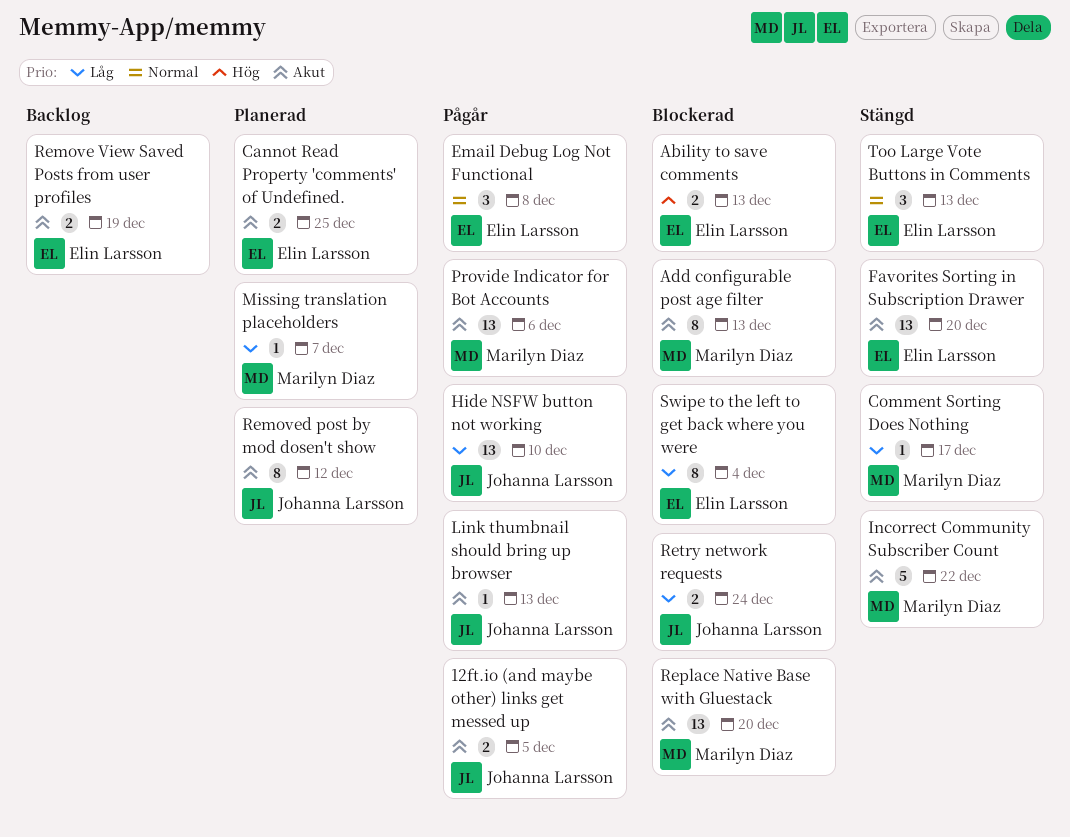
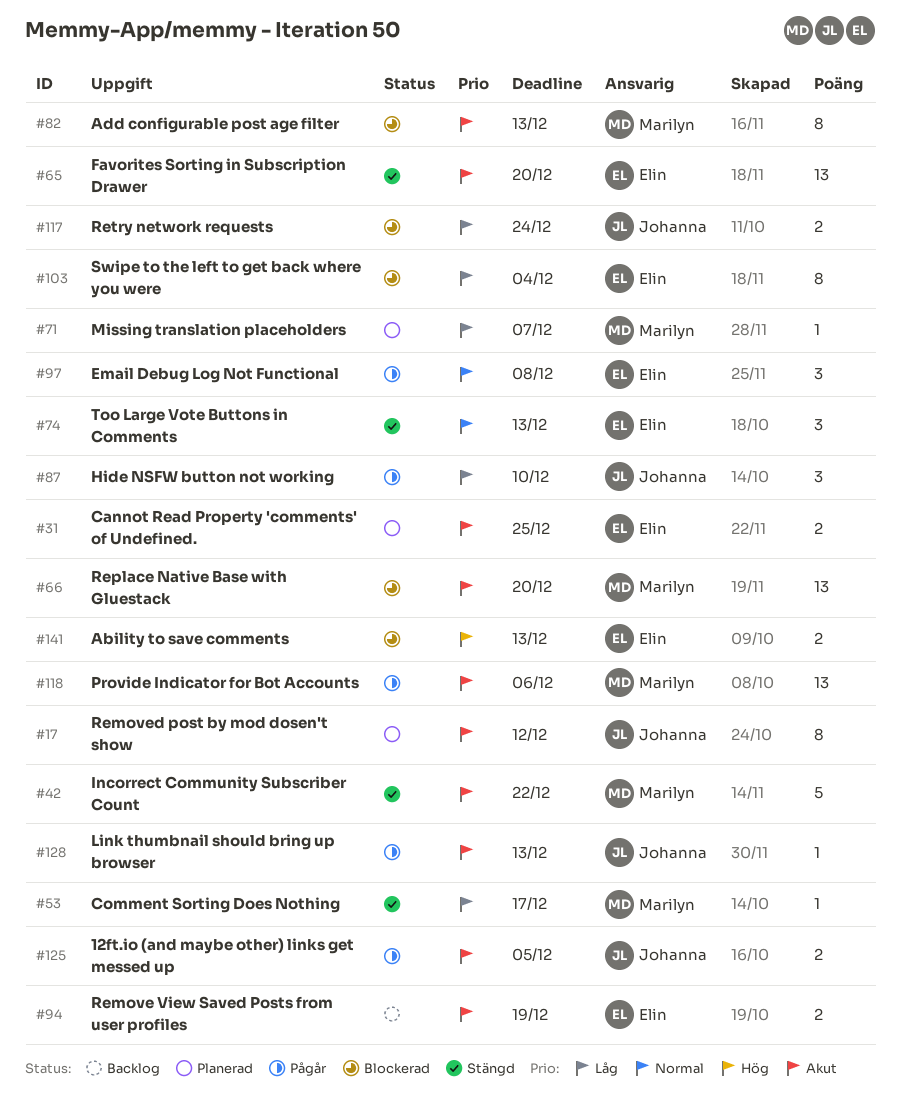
Hide NSFW button not working, estimate: 13 -> 3

